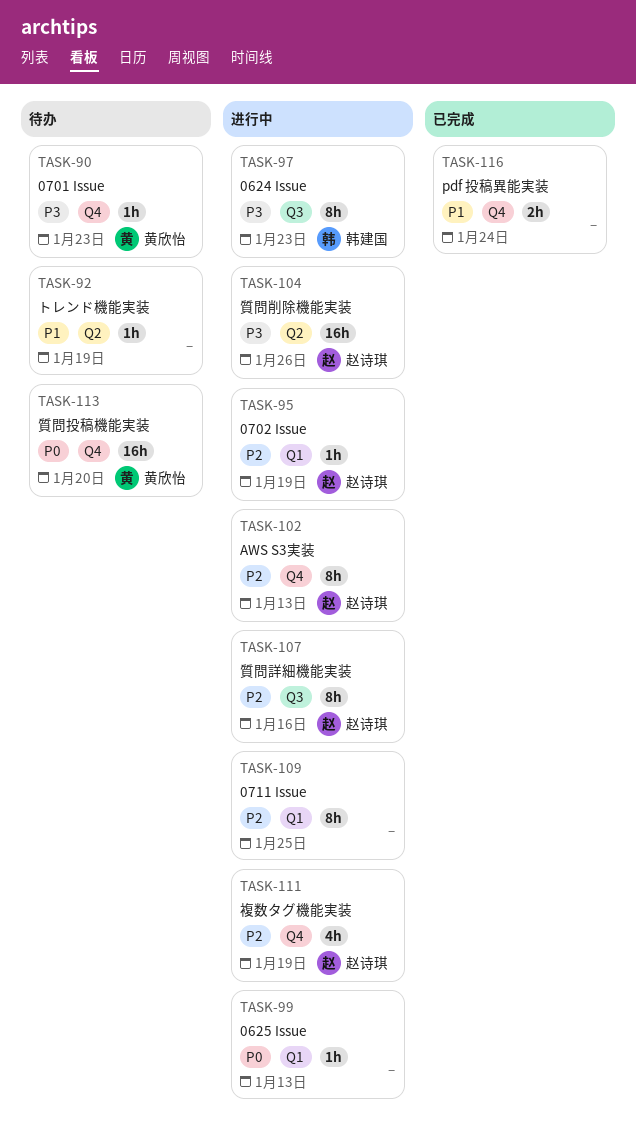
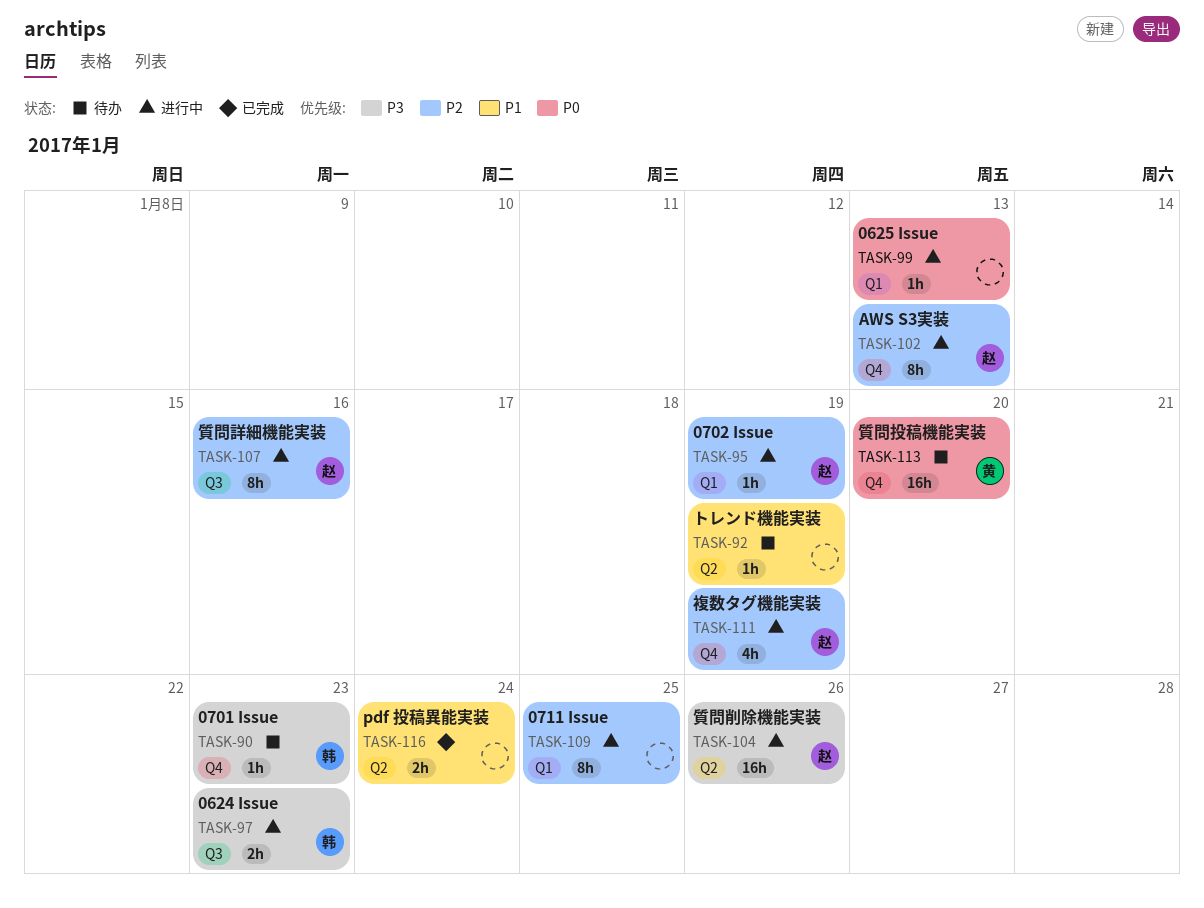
TASK-90, owner: 黄欣怡 -> 韩建国
TASK-97, estimate: 8h -> 2h
TASK-116, label: Q4 -> Q2

